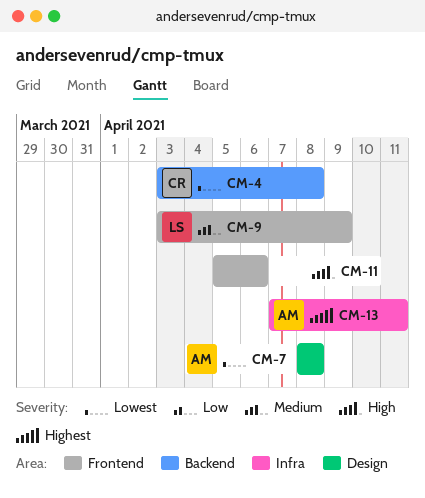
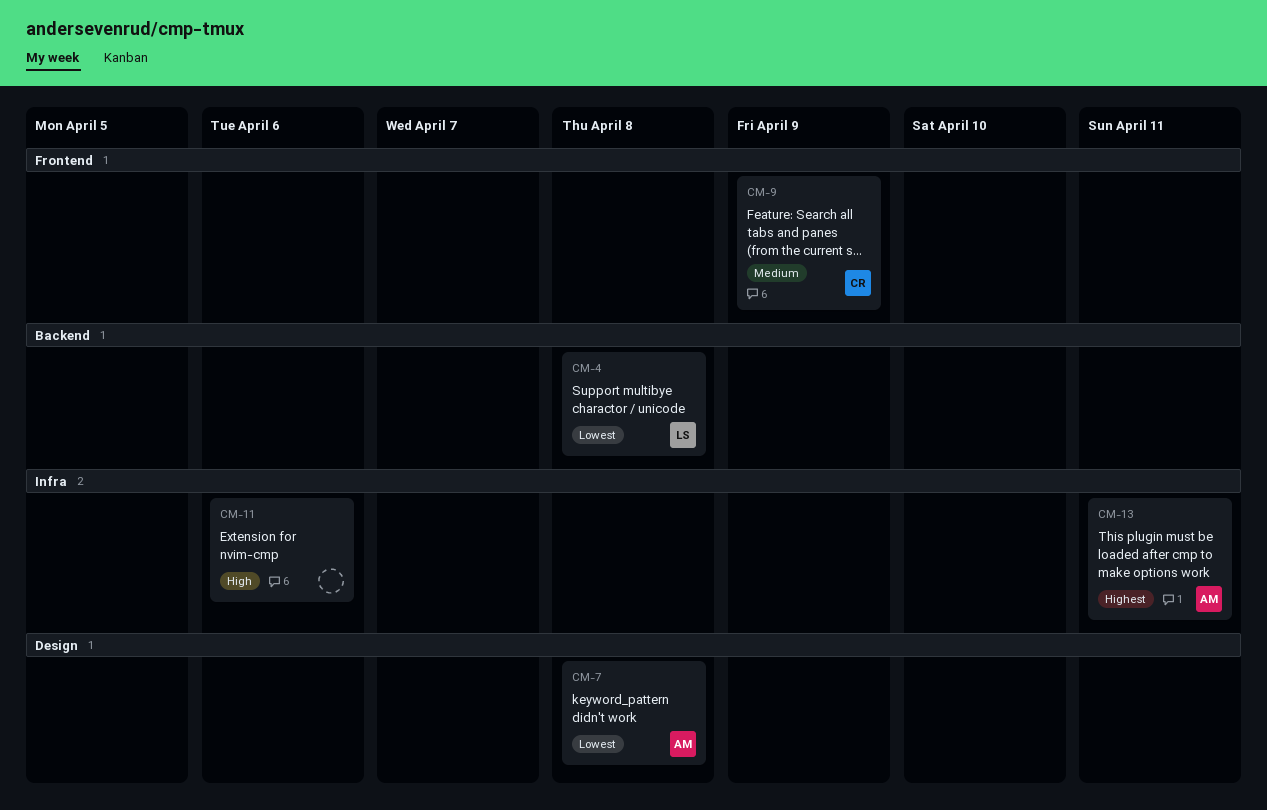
CM-4, owner: CR -> LS
CM-9, owner: LS -> CR
CM-11, label: Frontend -> Infra

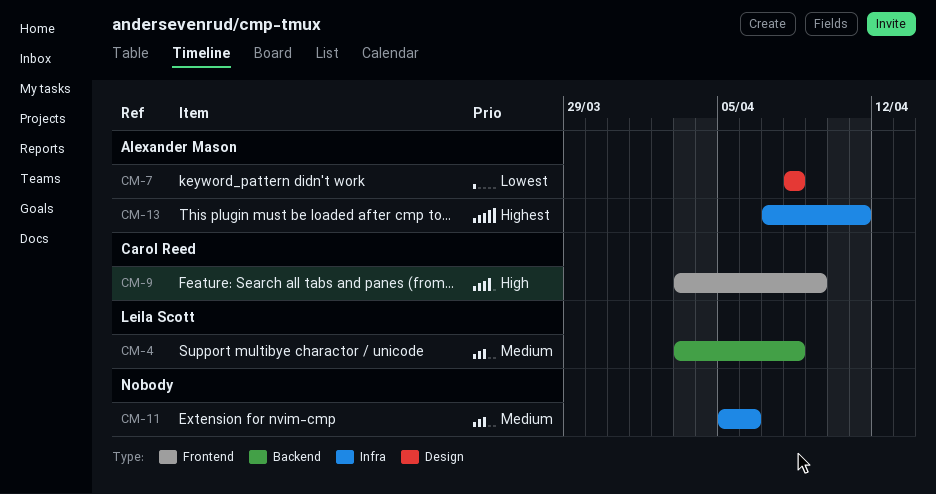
CM-4, priority: Lowest -> Medium
CM-9, priority: Medium -> High
CM-11, priority: High -> Medium

